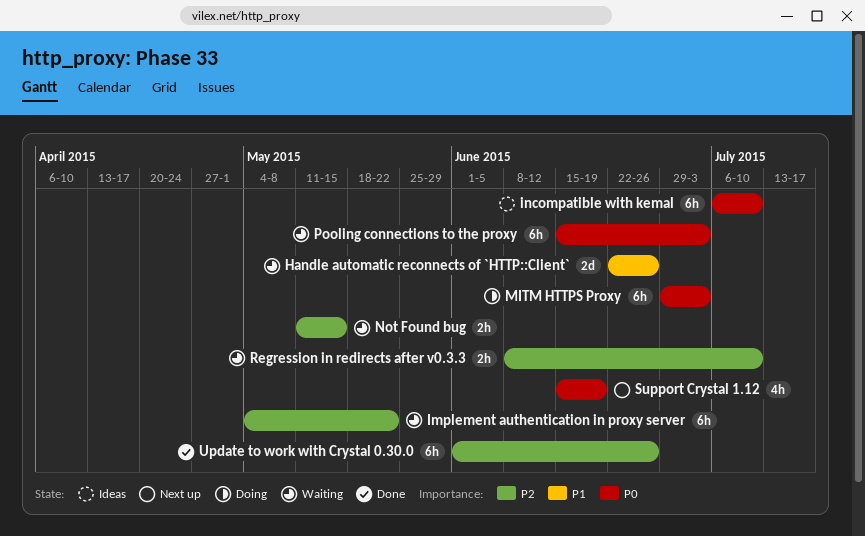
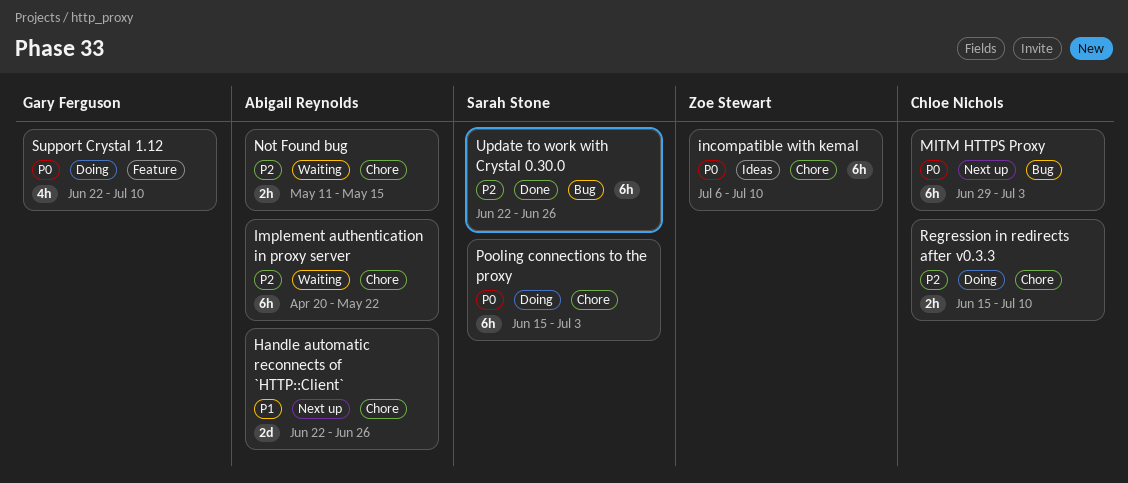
Handle automatic reconnects of `HTTP::Client`, status: Waiting -> Next up
Implement authentication in proxy server, start: May 4 -> Apr 20
MITM HTTPS Proxy, status: Doing -> Next up
Pooling connections to the proxy, status: Waiting -> Doing
Regression in redirects after v0.3.3, status: Waiting -> Doing
Regression in redirects after v0.3.3, start: Jun 8 -> Jun 15
Support Crystal 1.12, status: Next up -> Doing
Support Crystal 1.12, start: Jun 15 -> Jun 22
Support Crystal 1.12, due: Jun 19 -> Jul 10
Update to work with Crystal 0.30.0, start: Jun 1 -> Jun 22

